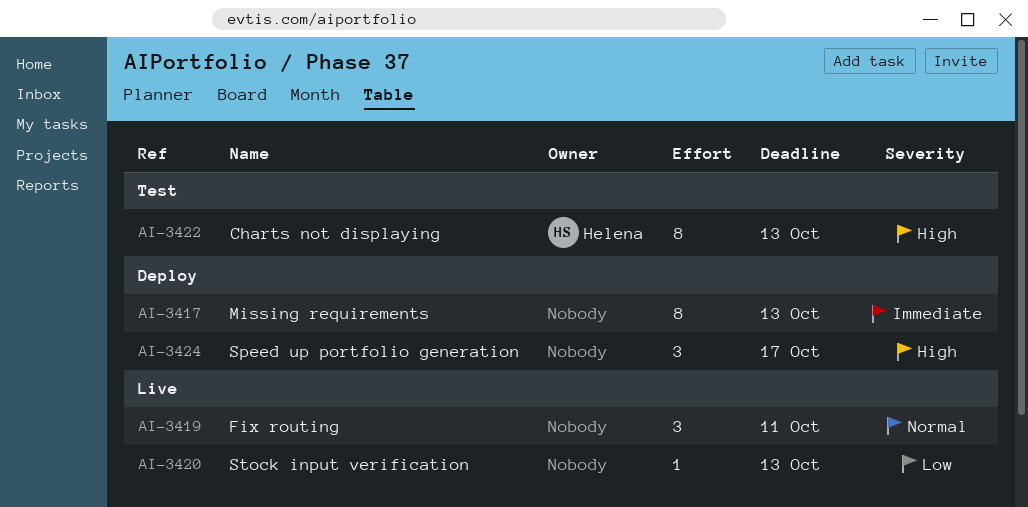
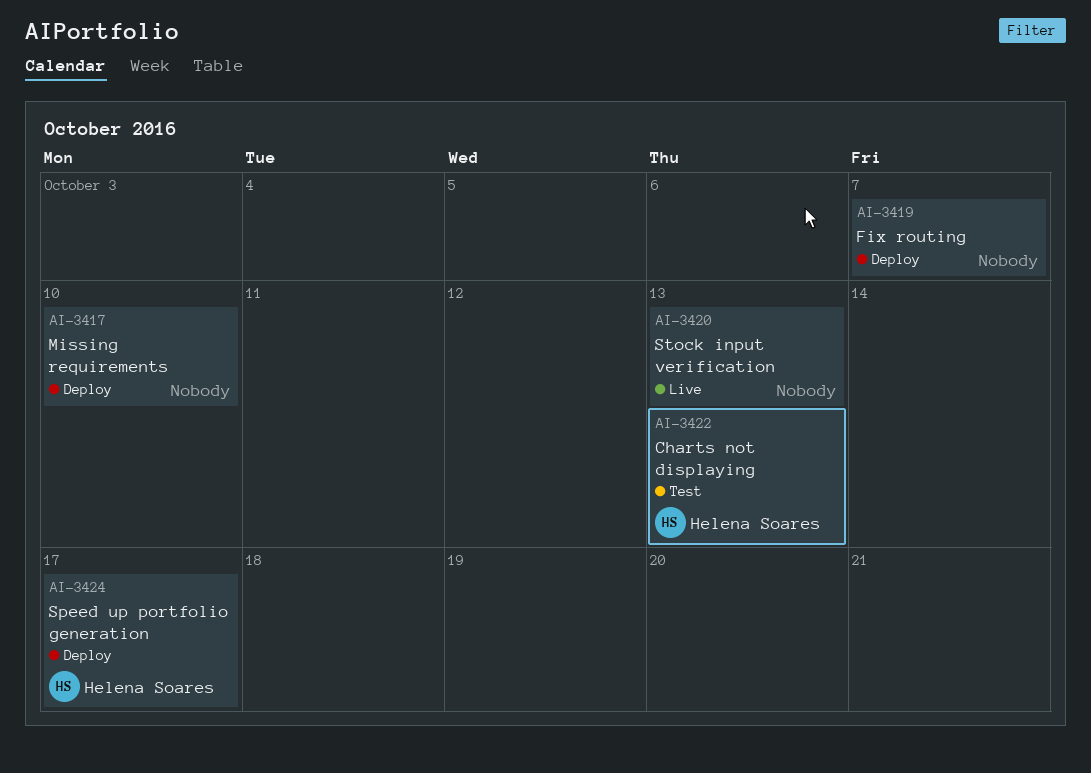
AI-3417, due: Oct 13 -> Oct 10
AI-3419, status: Live -> Deploy
AI-3419, due: Oct 11 -> Oct 7
AI-3424, owner: none -> Helena Soares

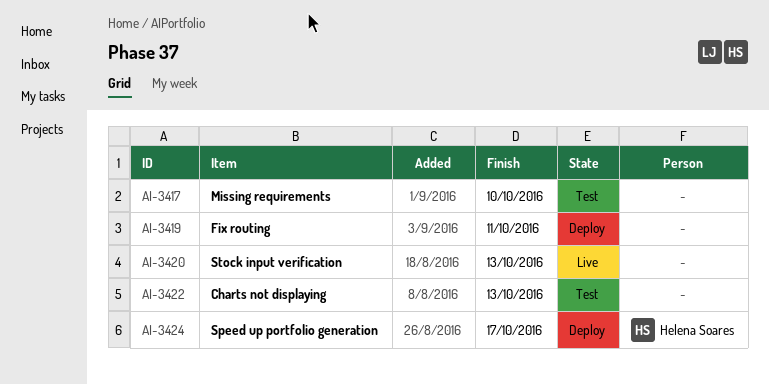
AI-3417, status: Deploy -> Test
AI-3419, due: Oct 7 -> Oct 11
AI-3422, owner: Helena Soares -> none

